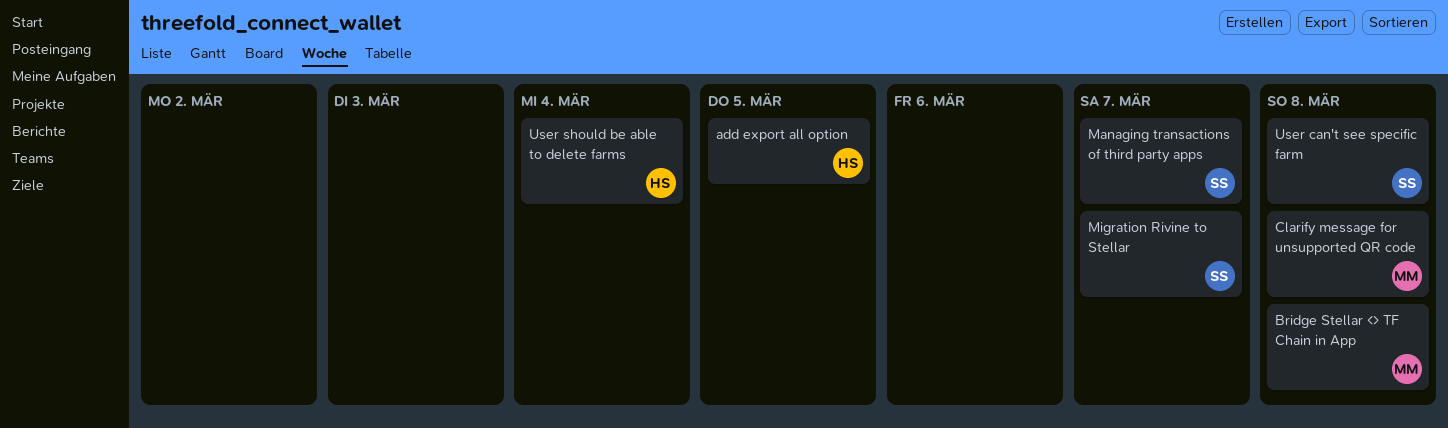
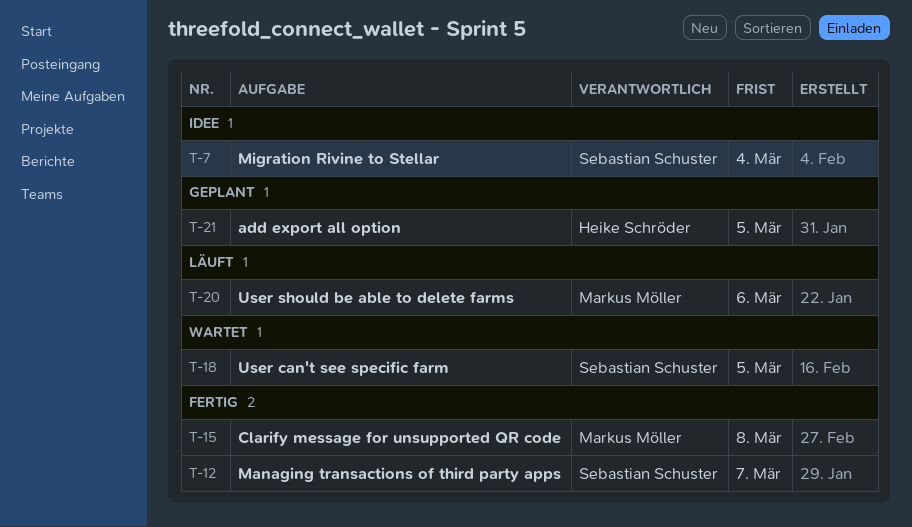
Bridge Stellar <> TF Chain in App: present -> none
Migration Rivine to Stellar, due: Mar 7 -> Mar 4
User can't see specific farm, due: Mar 8 -> Mar 5
User should be able to delete farms, owner: Heike Schröder -> Markus Möller
User should be able to delete farms, due: Mar 4 -> Mar 6

